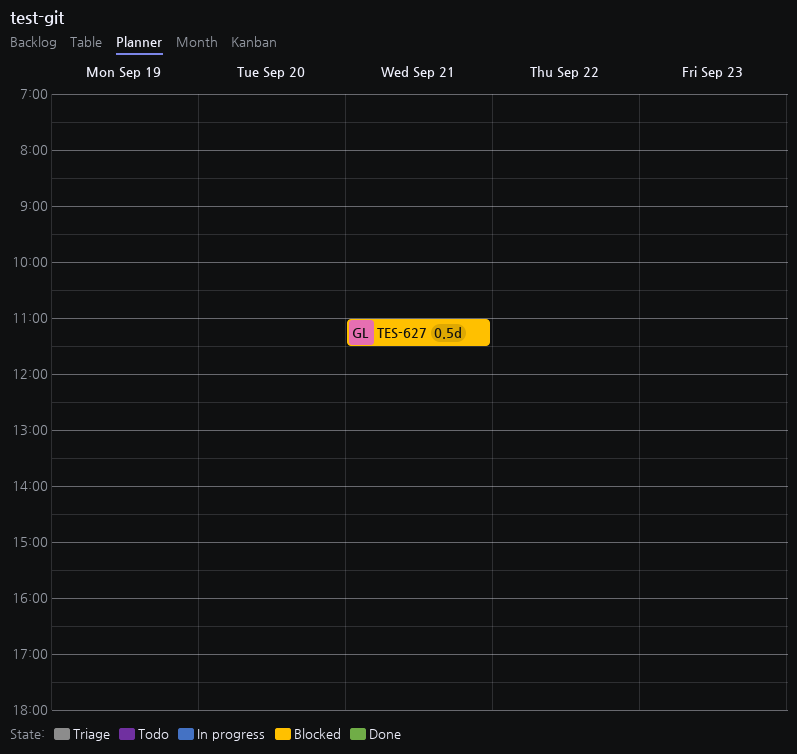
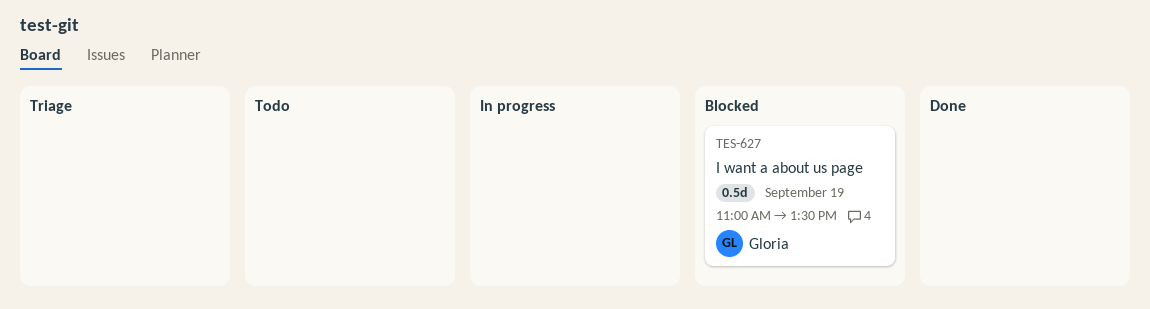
TES-627, day: Sep 21 -> Sep 19
TES-627, ends: 11:30 -> 13:30

